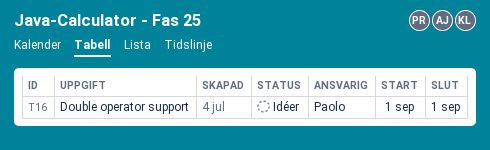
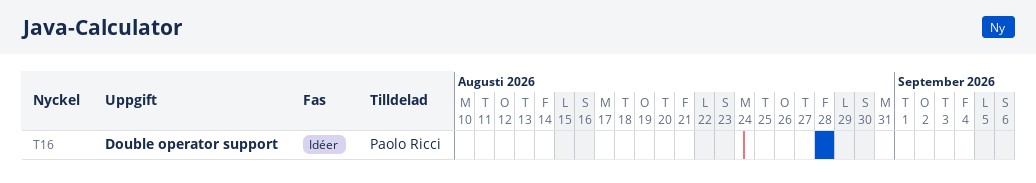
T16, start: Sep 1 -> Aug 28
T16, due: Sep 1 -> Aug 28

